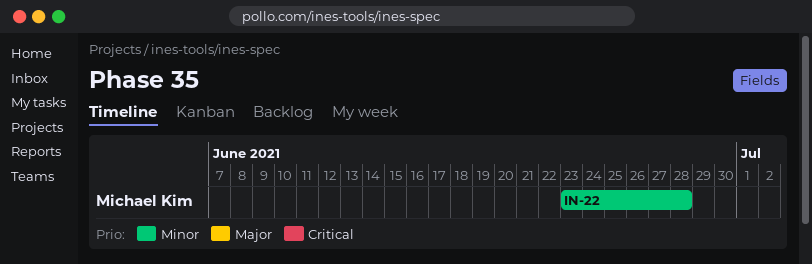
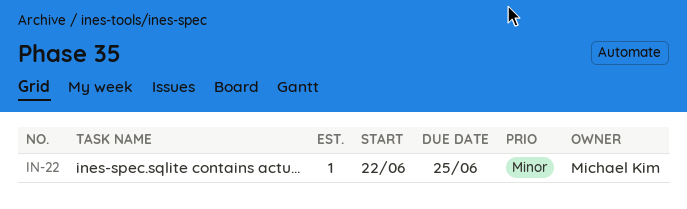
IN-22, start: Jun 23 -> Jun 22
IN-22, due: Jun 28 -> Jun 25

